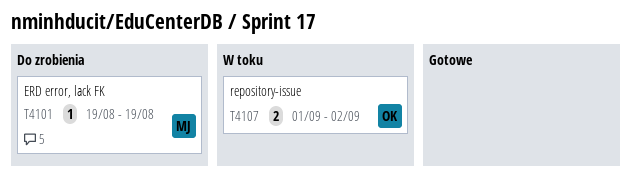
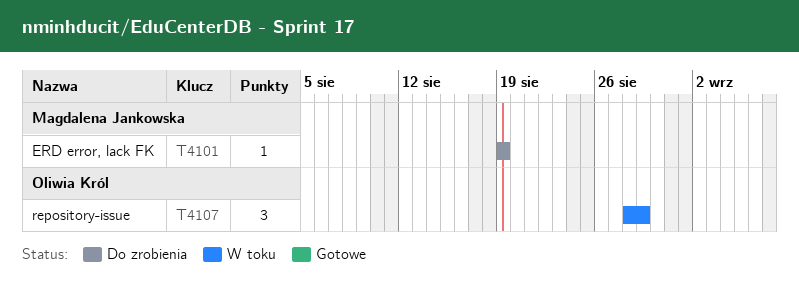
T4107, estimate: 2 -> 3
T4107, start: Sep 1 -> Aug 28
T4107, due: Sep 2 -> Aug 29

